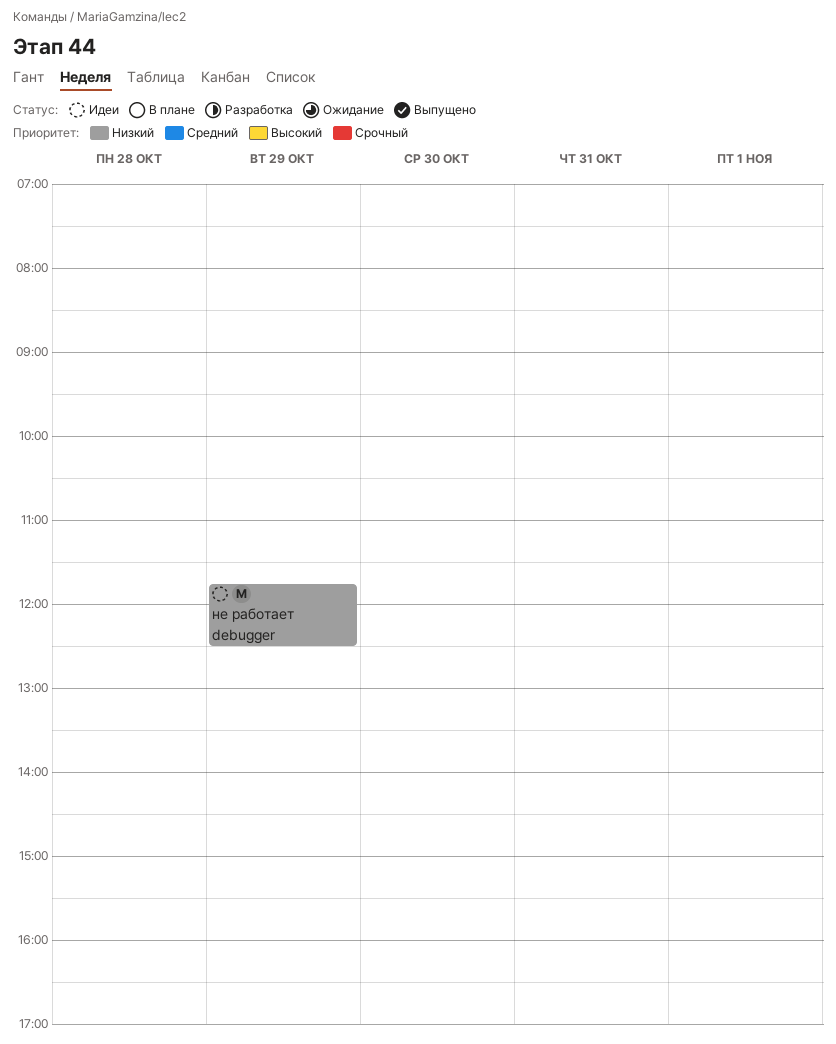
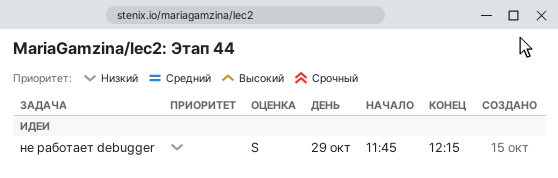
не работает debugger, estimate: M -> S
не работает debugger, ends: 12:30 -> 12:15

